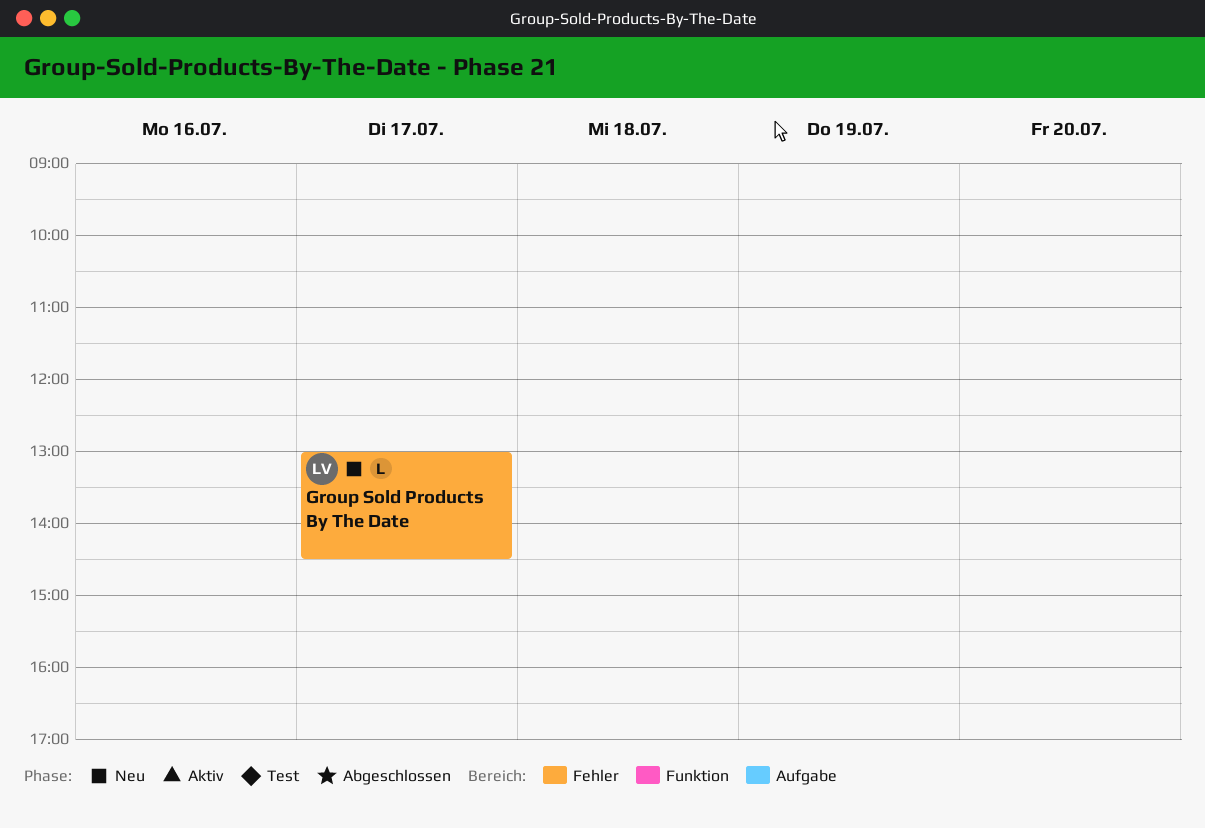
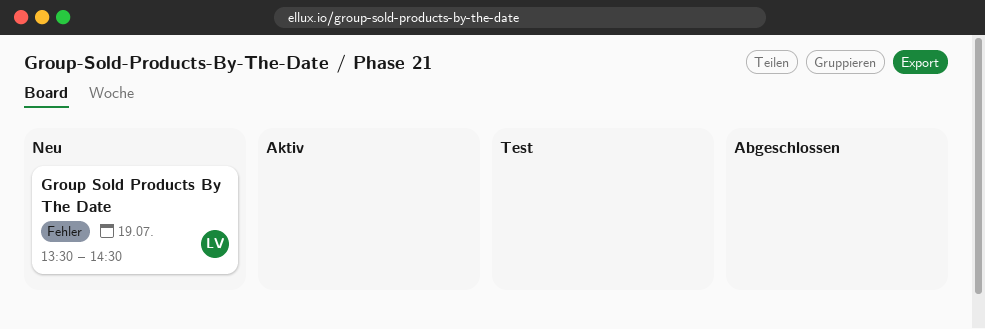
Group Sold Products By The Date, day: Jul 17 -> Jul 19
Group Sold Products By The Date, begins: 13:00 -> 13:30

